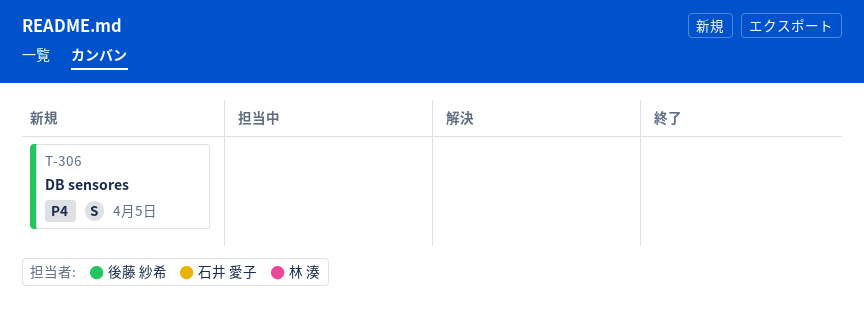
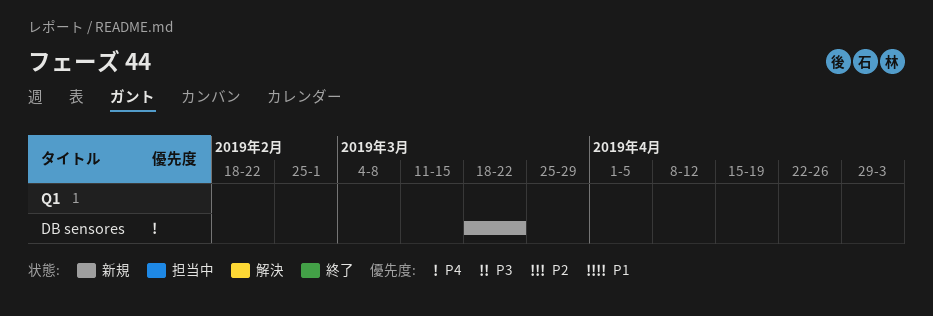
DB sensores, due: Apr 5 -> Mar 22

